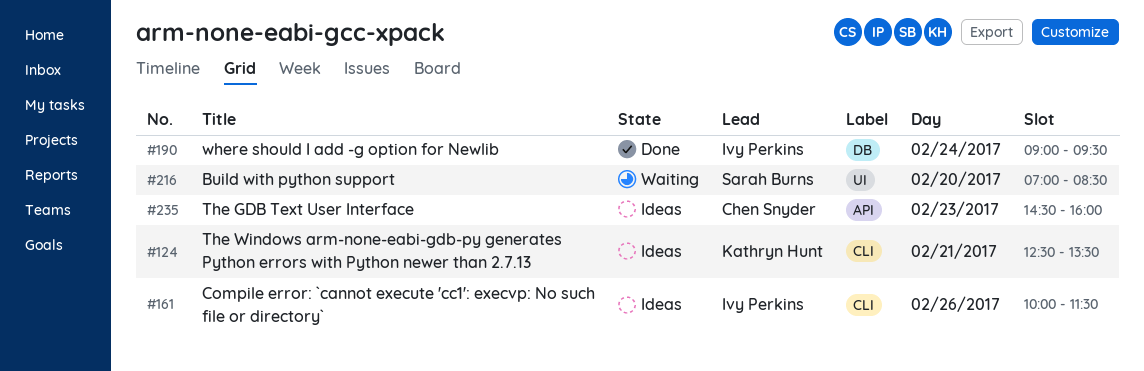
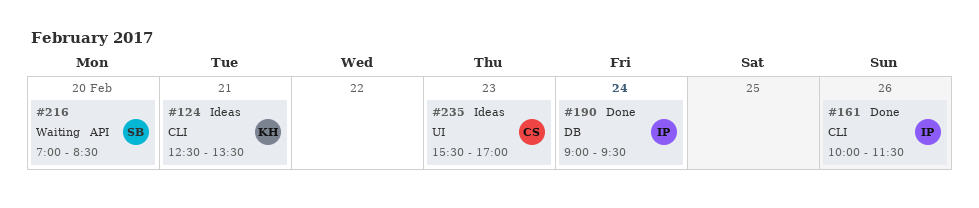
#161, status: Ideas -> Done
#216, label: UI -> API
#235, label: API -> UI
#235, begins: 14:30 -> 15:30
#235, ends: 16:00 -> 17:00

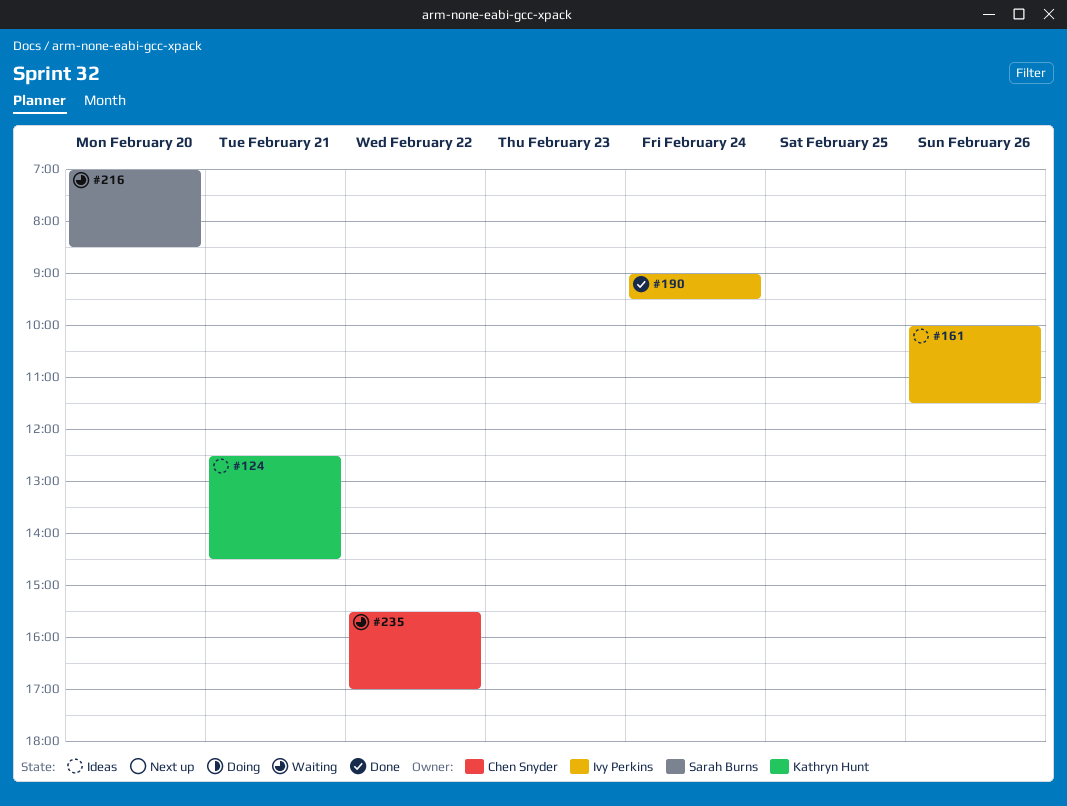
#124, ends: 13:30 -> 14:30
#161, status: Done -> Ideas
#235, status: Ideas -> Waiting
#235, day: Feb 23 -> Feb 22

